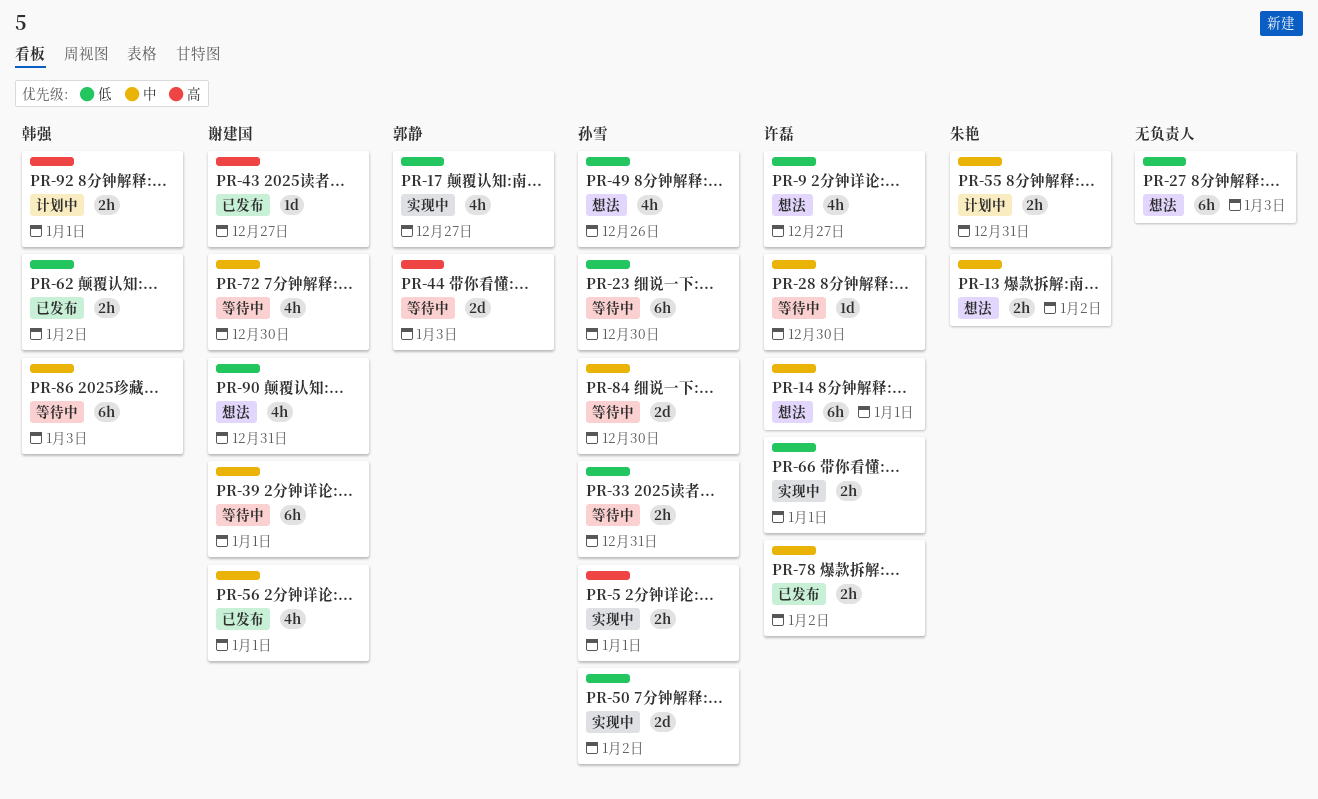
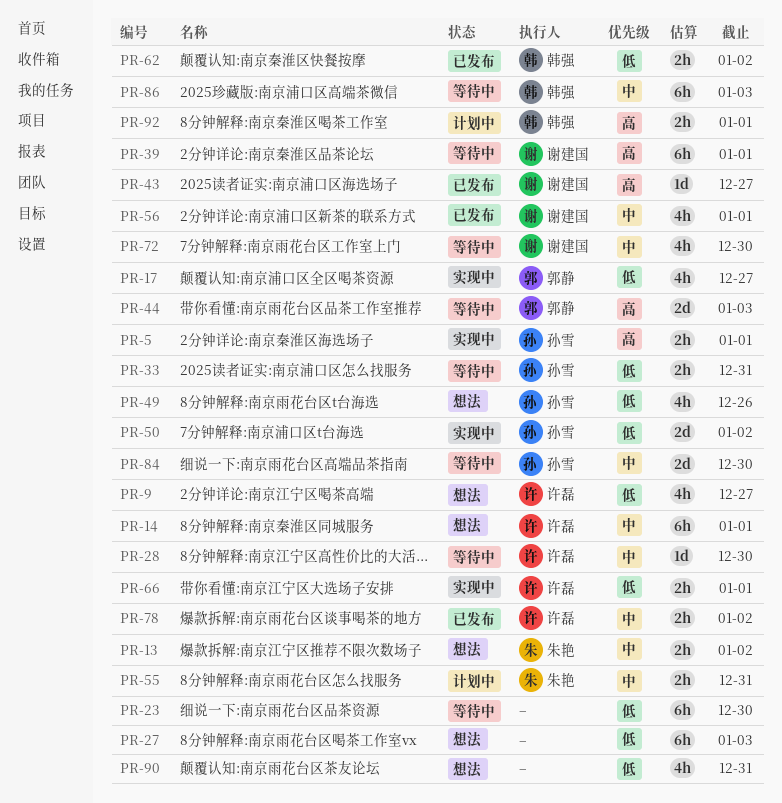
PR-23, owner: 孙雪 -> none
PR-39, priority: 中 -> 高
PR-90, owner: 谢建国 -> none

